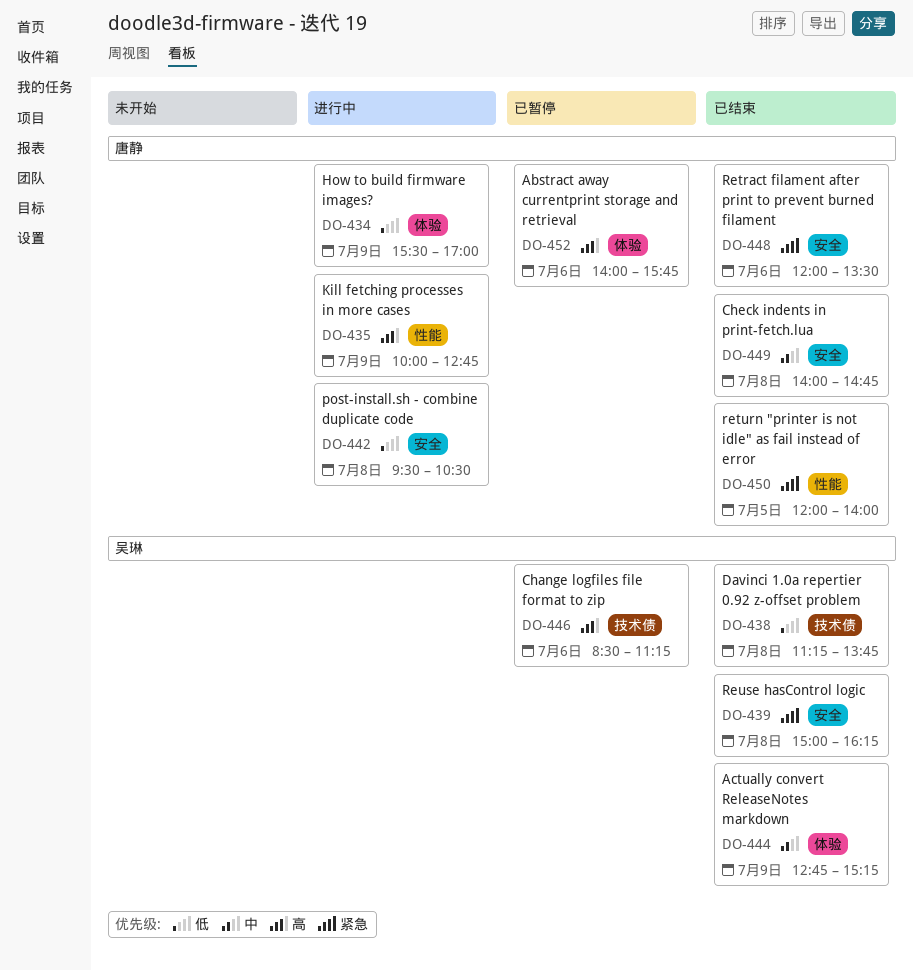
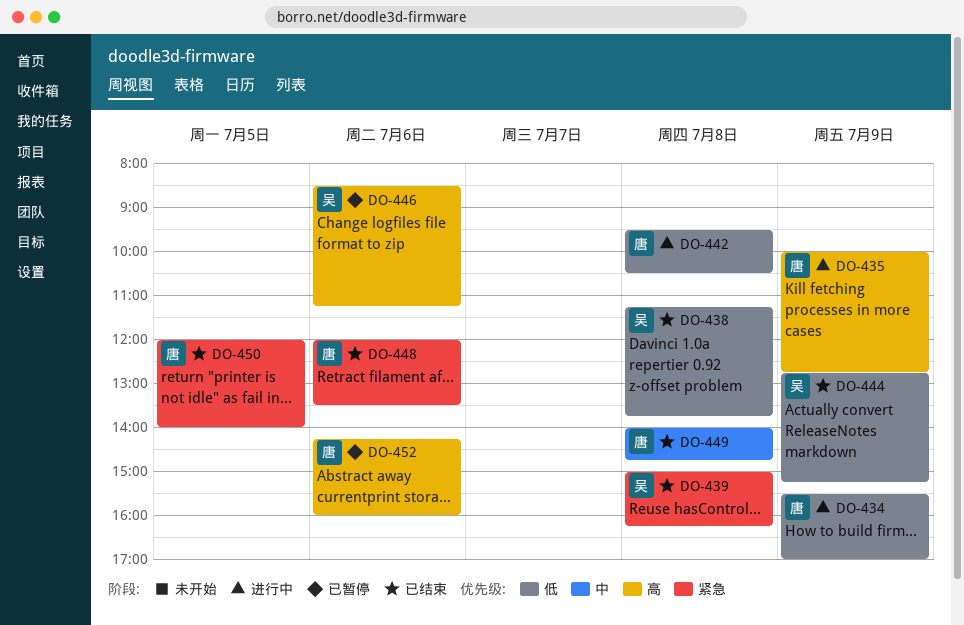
DO-444, priority: 中 -> 低
DO-452, begins: 14:00 -> 14:15
DO-452, ends: 15:45 -> 16:00

